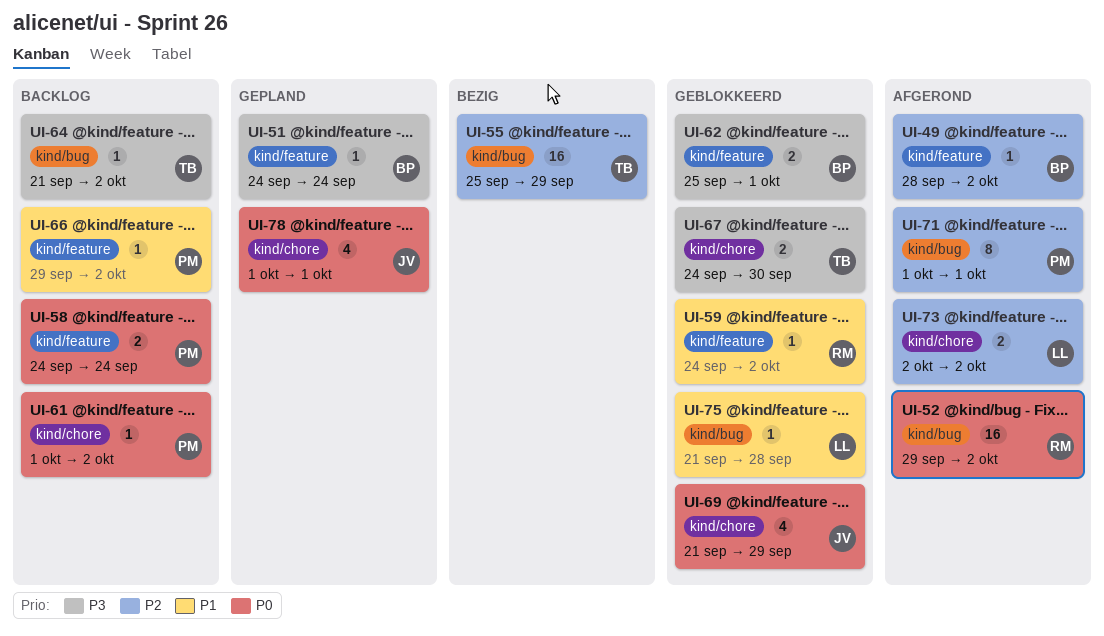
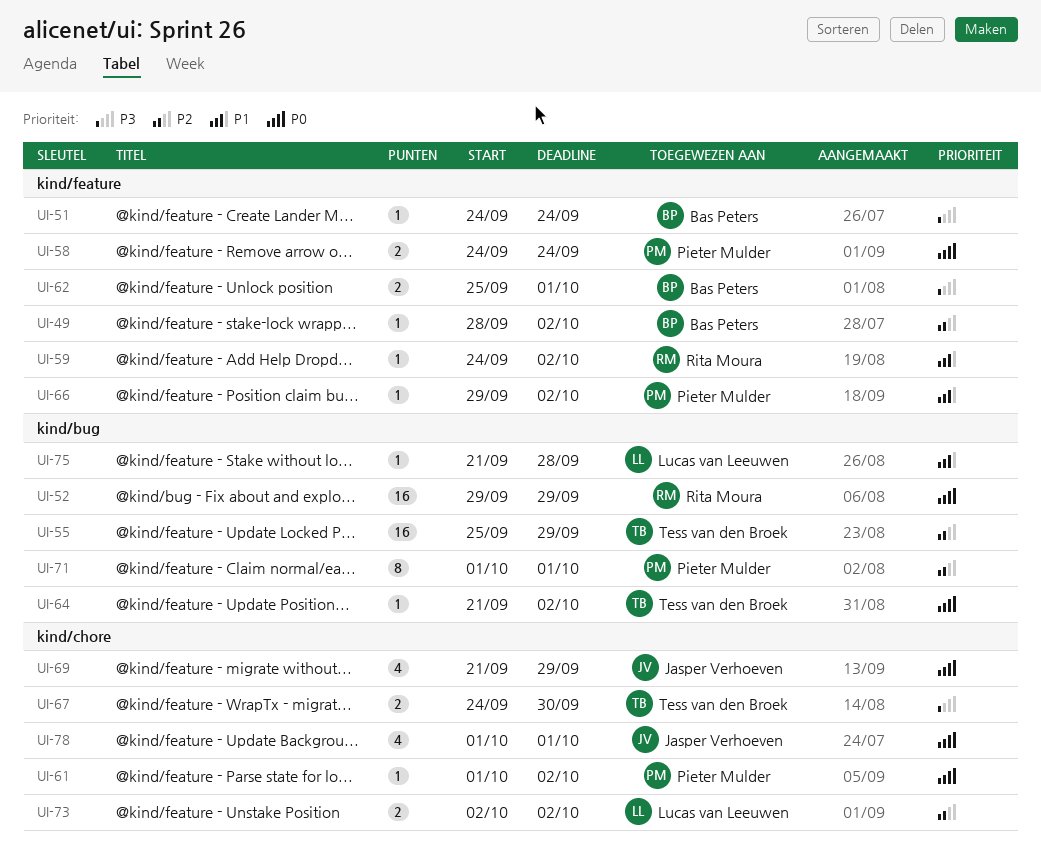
UI-52, due: Oct 2 -> Sep 29
UI-64, priority: P3 -> P0

